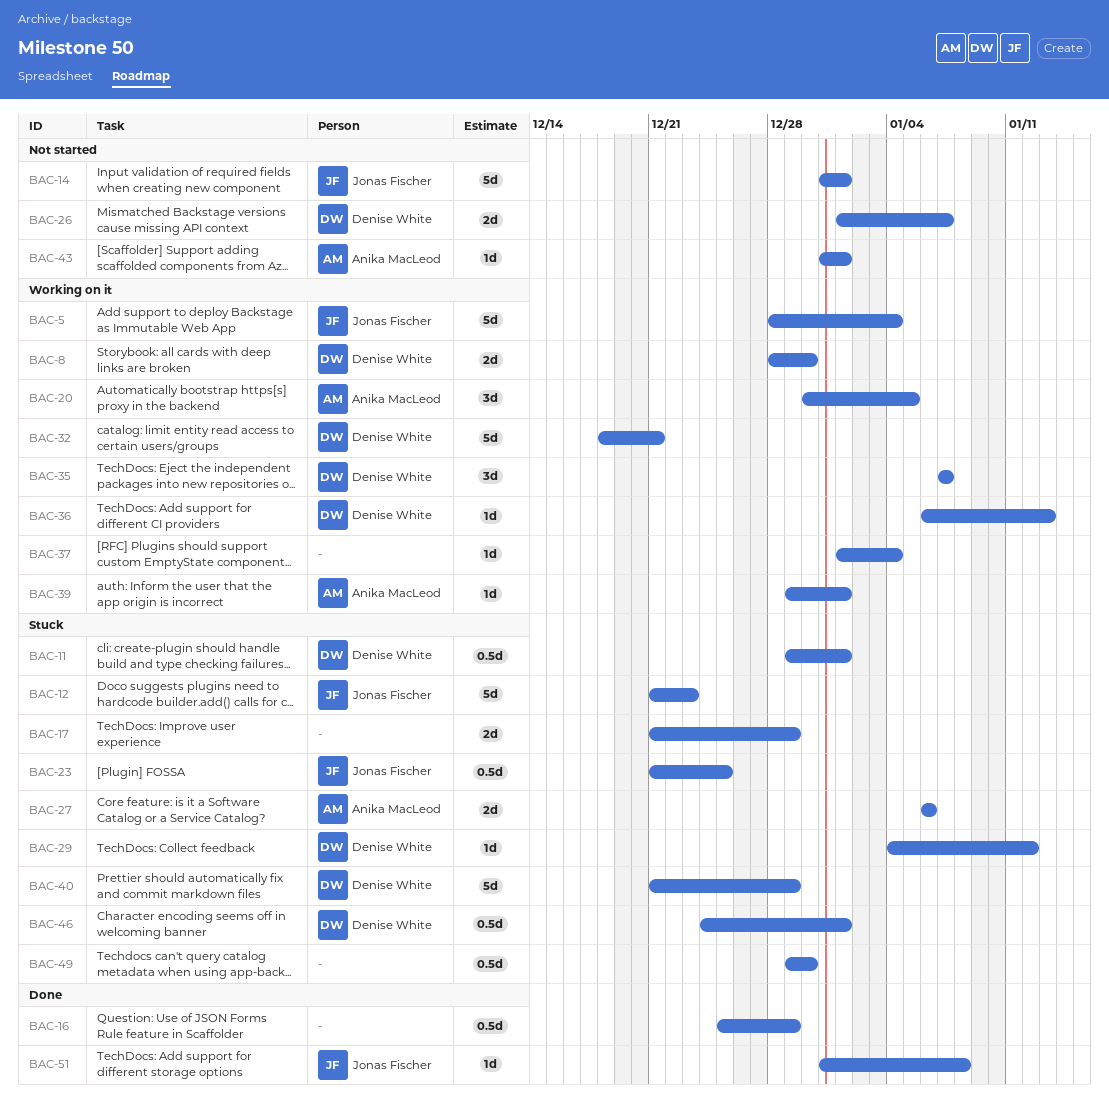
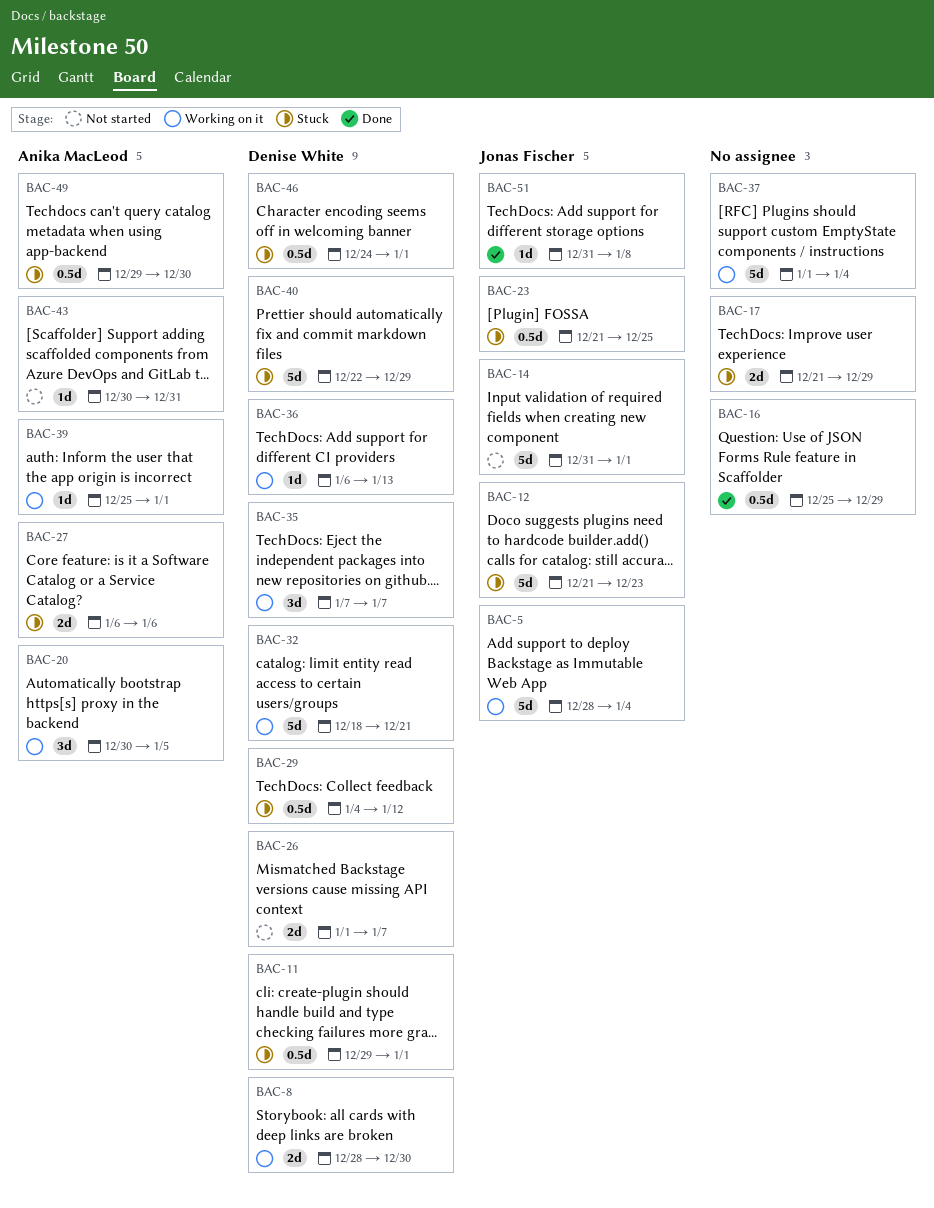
BAC-29, estimate: 1d -> 0.5d
BAC-37, estimate: 1d -> 5d
BAC-39, start: Dec 29 -> Dec 25
BAC-40, start: Dec 21 -> Dec 22
BAC-43, start: Dec 31 -> Dec 30
BAC-43, due: Jan 1 -> Dec 31
BAC-49, owner: none -> Anika MacLeod

